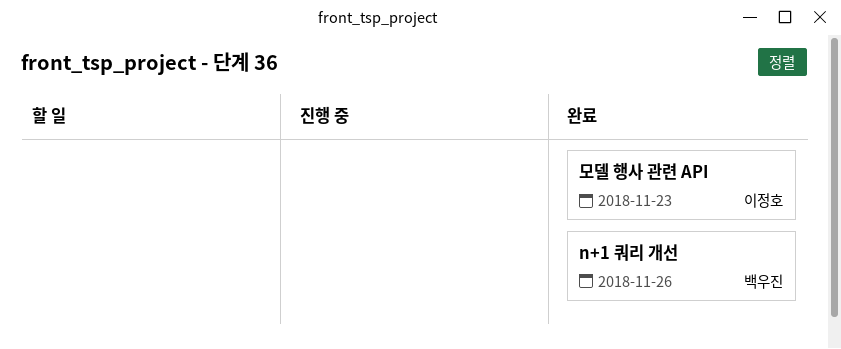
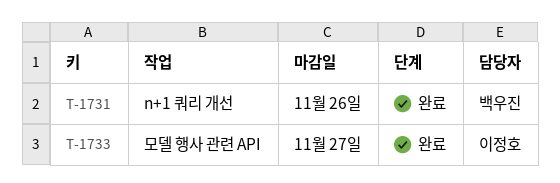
모델 행사 관련 API, due: Nov 23 -> Nov 27

